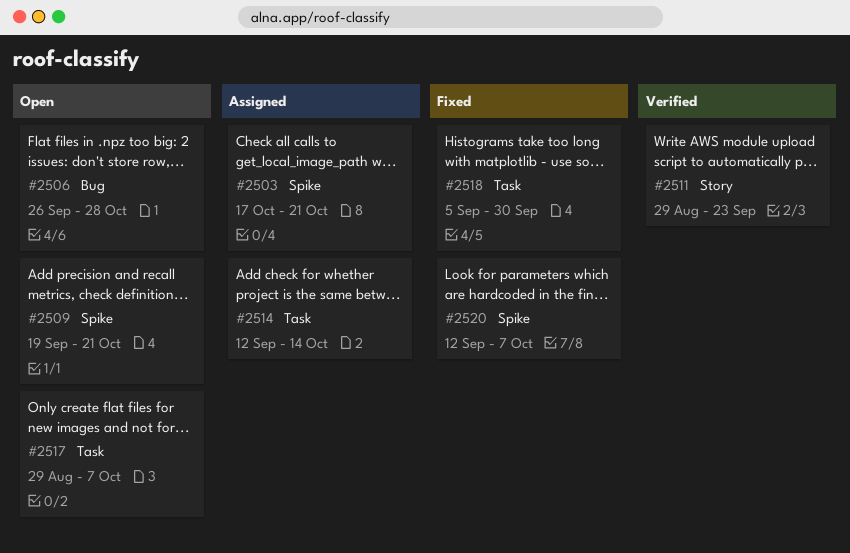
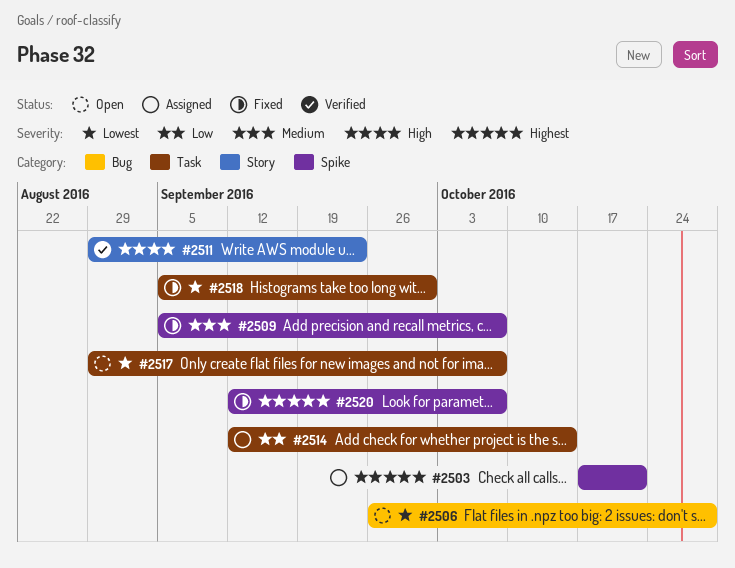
#2509, status: Open -> Fixed
#2509, start: Sep 19 -> Sep 5
#2509, due: Oct 21 -> Oct 7

